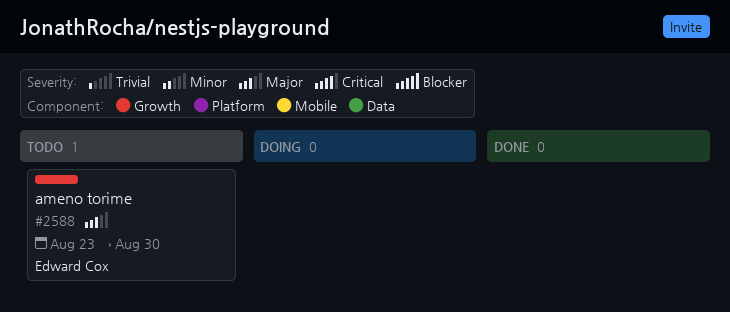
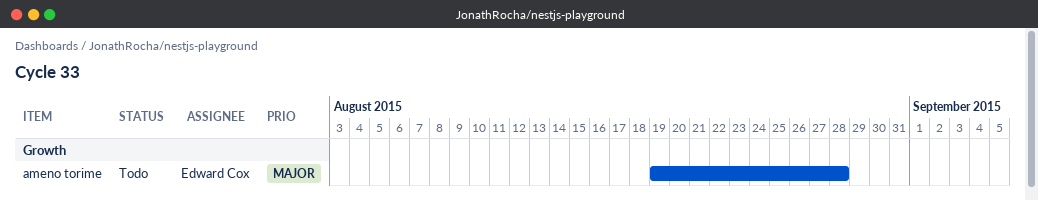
ameno torime, start: Aug 23 -> Aug 19
ameno torime, due: Aug 30 -> Aug 28

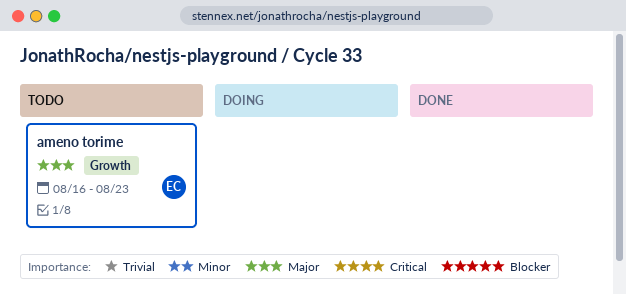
ameno torime, start: Aug 19 -> Aug 16
ameno torime, due: Aug 28 -> Aug 23

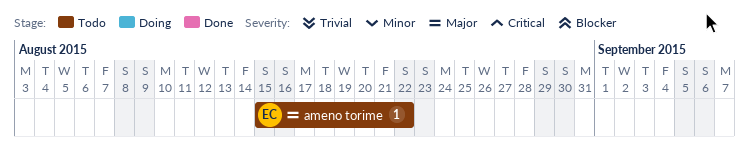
ameno torime, start: Aug 16 -> Aug 15
ameno torime, due: Aug 23 -> Aug 22

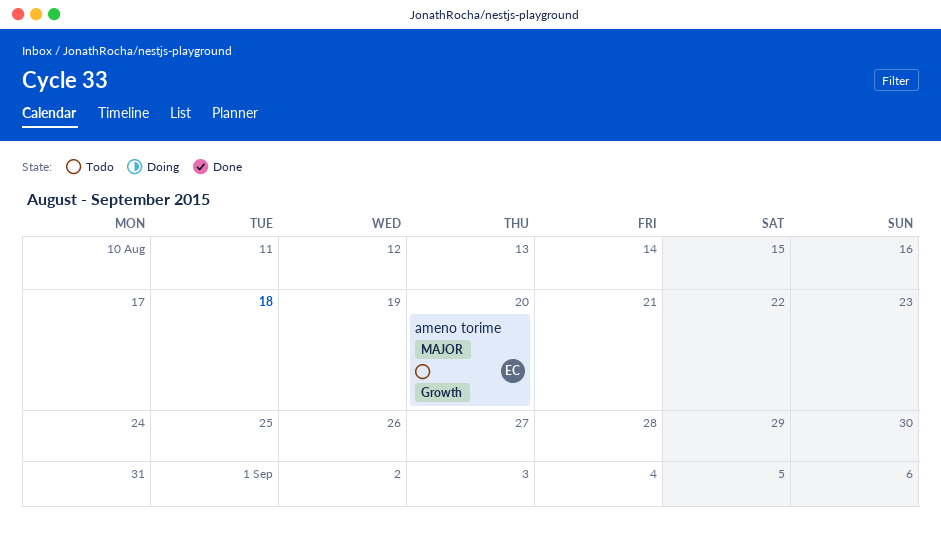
ameno torime, due: Aug 22 -> Aug 20

